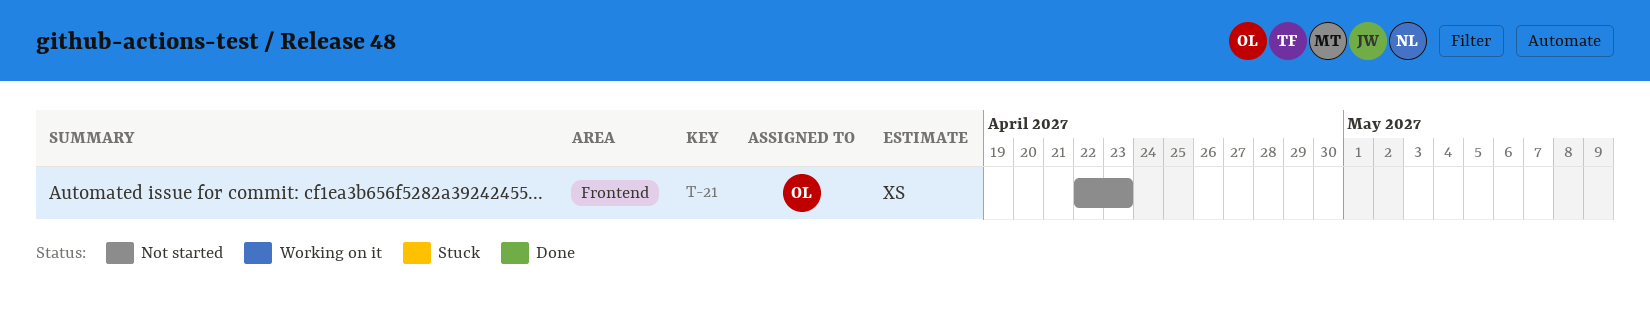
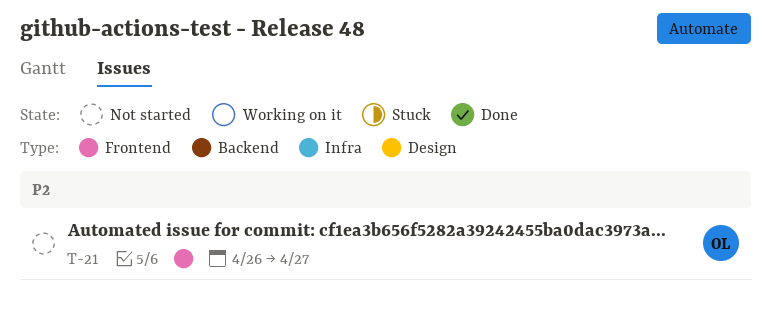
T-21, start: Apr 22 -> Apr 26
T-21, due: Apr 23 -> Apr 27

